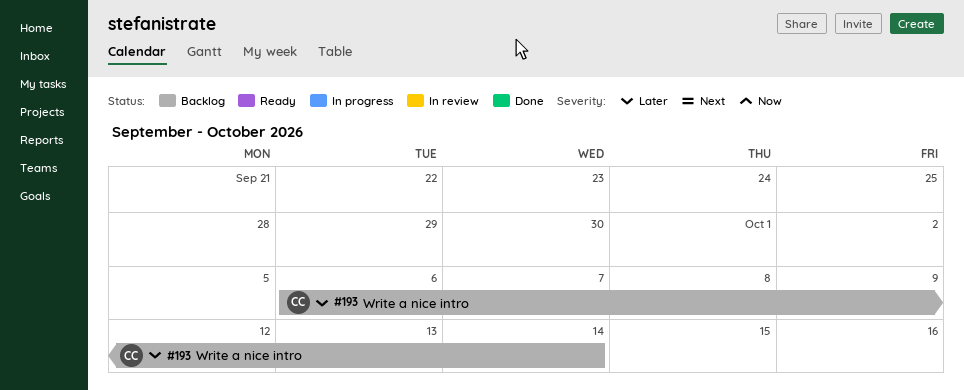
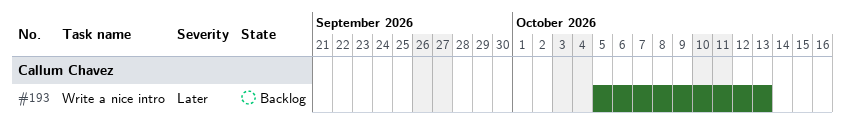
#193, start: Oct 6 -> Oct 5
#193, due: Oct 14 -> Oct 13

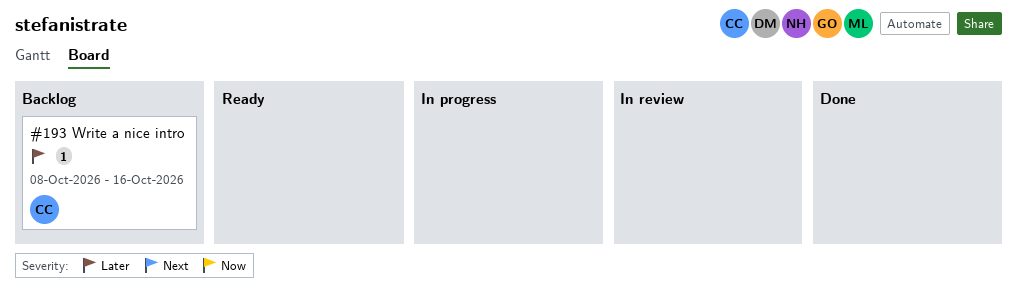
#193, start: Oct 5 -> Oct 8
#193, due: Oct 13 -> Oct 16

